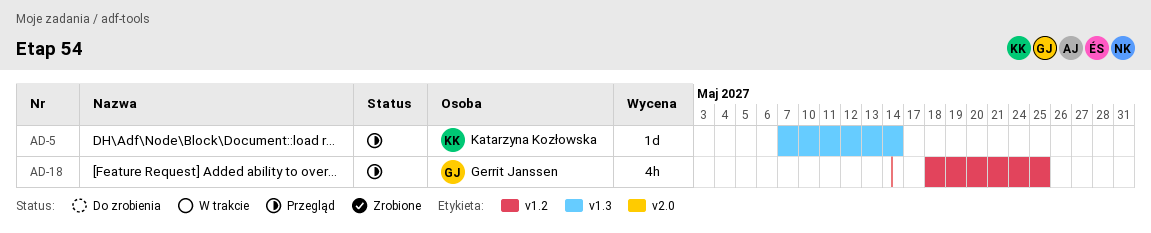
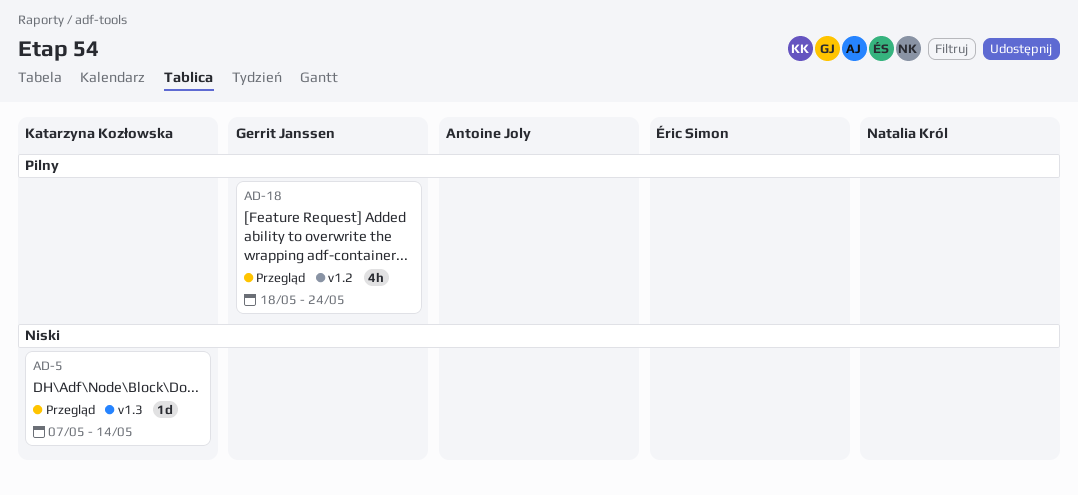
AD-18, due: May 25 -> May 24

